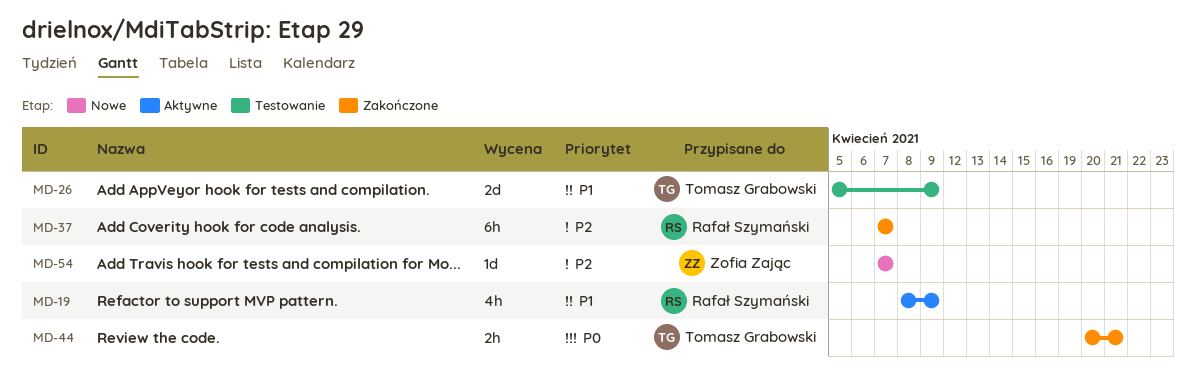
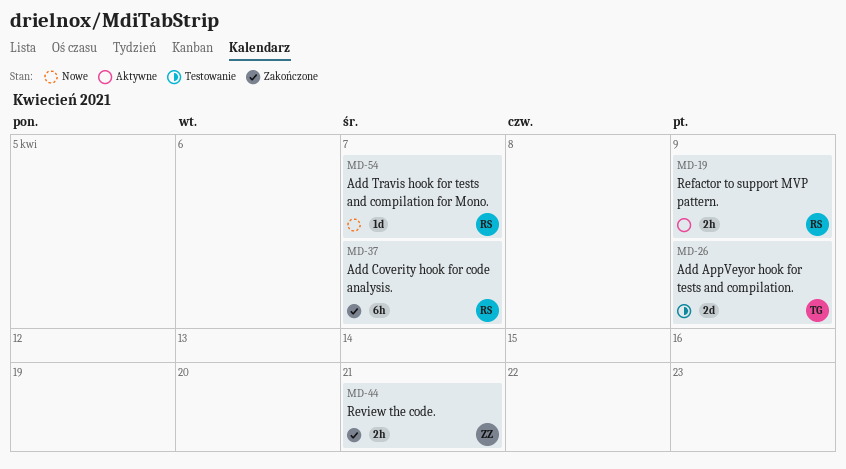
MD-19, estimate: 4h -> 2h
MD-44, owner: Tomasz Grabowski -> Zofia Zając
MD-54, owner: Zofia Zając -> Rafał Szymański

